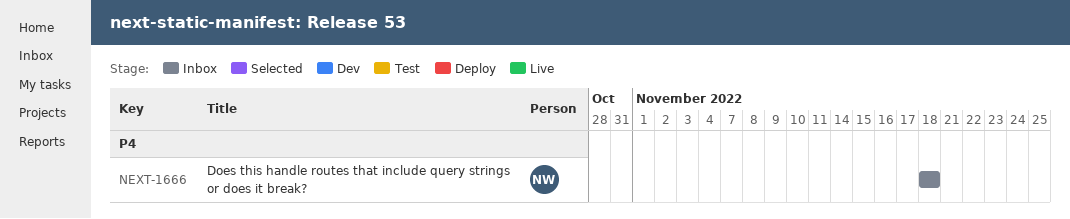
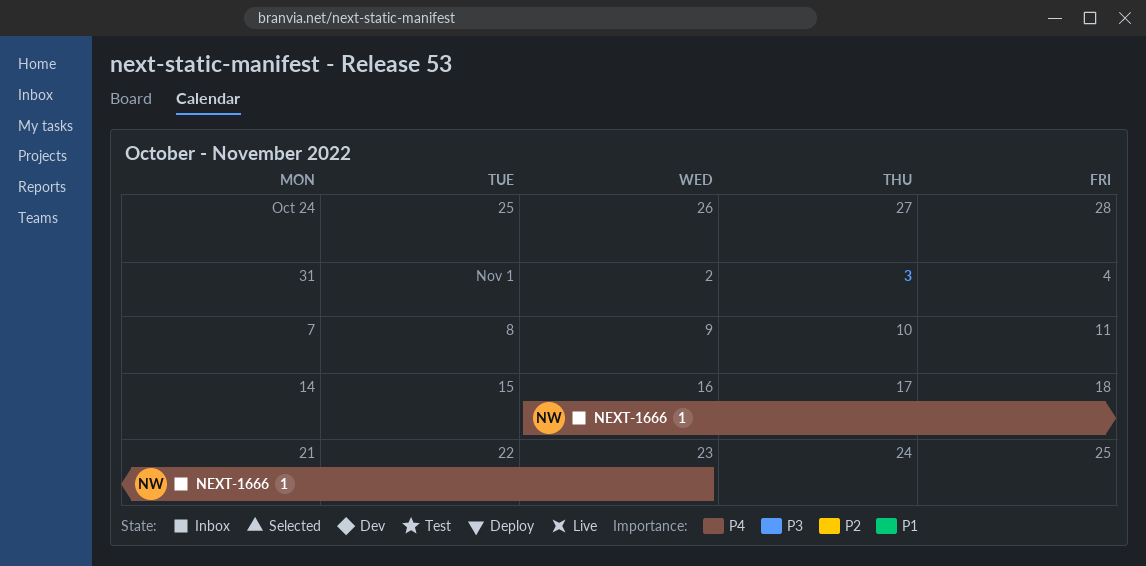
NEXT-1666, start: Nov 18 -> Nov 16
NEXT-1666, due: Nov 18 -> Nov 23

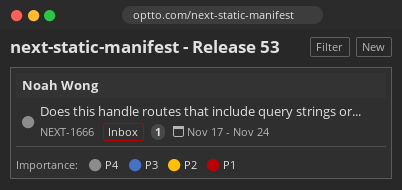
NEXT-1666, start: Nov 16 -> Nov 17
NEXT-1666, due: Nov 23 -> Nov 24

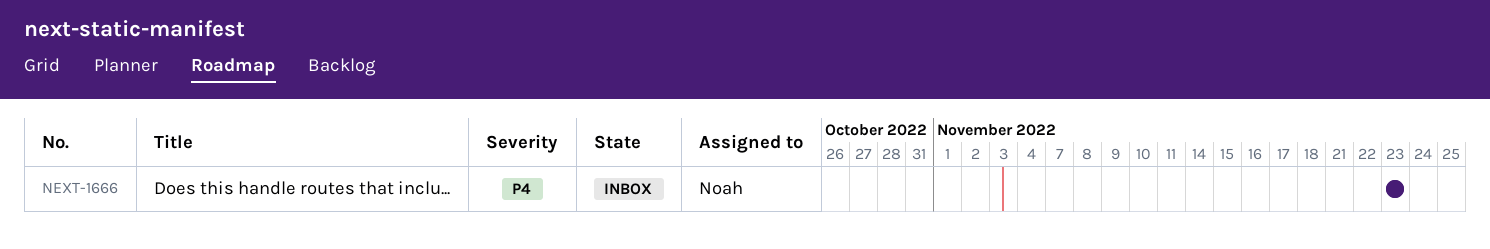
NEXT-1666, start: Nov 17 -> Nov 23
NEXT-1666, due: Nov 24 -> Nov 23

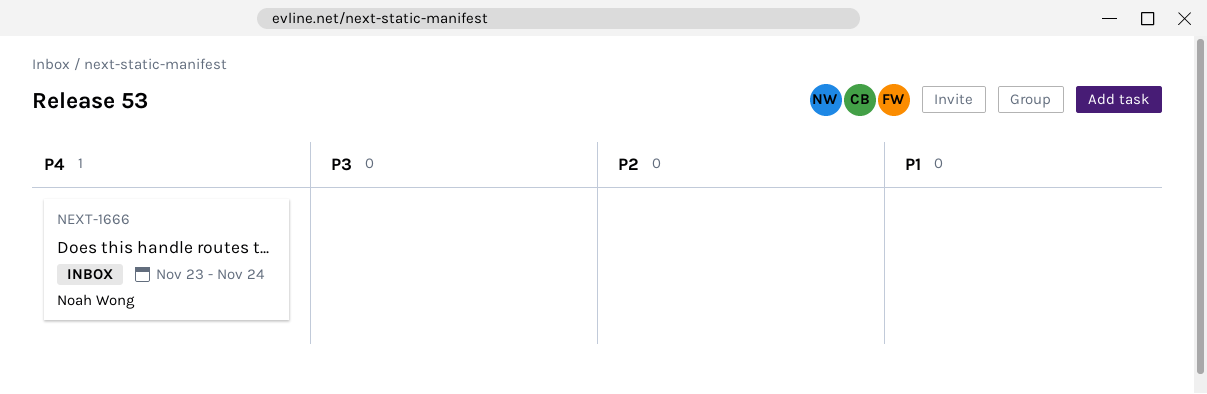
NEXT-1666, due: Nov 23 -> Nov 24

